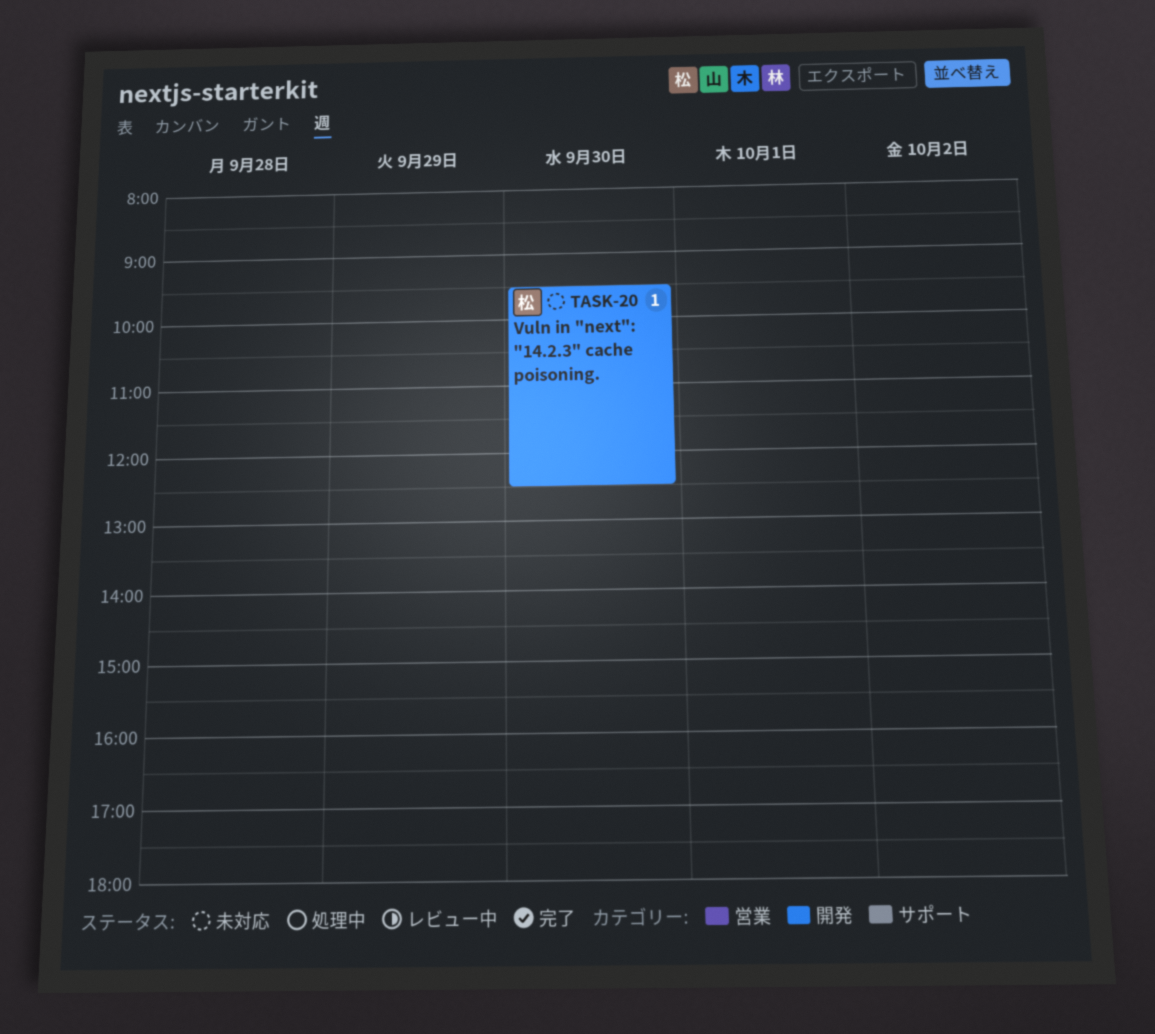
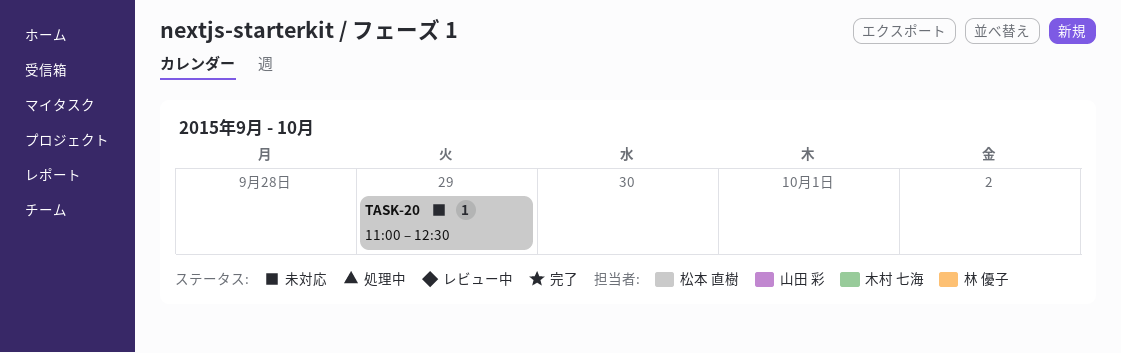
TASK-20, day: Sep 30 -> Sep 29
TASK-20, begins: 09:30 -> 11:00

